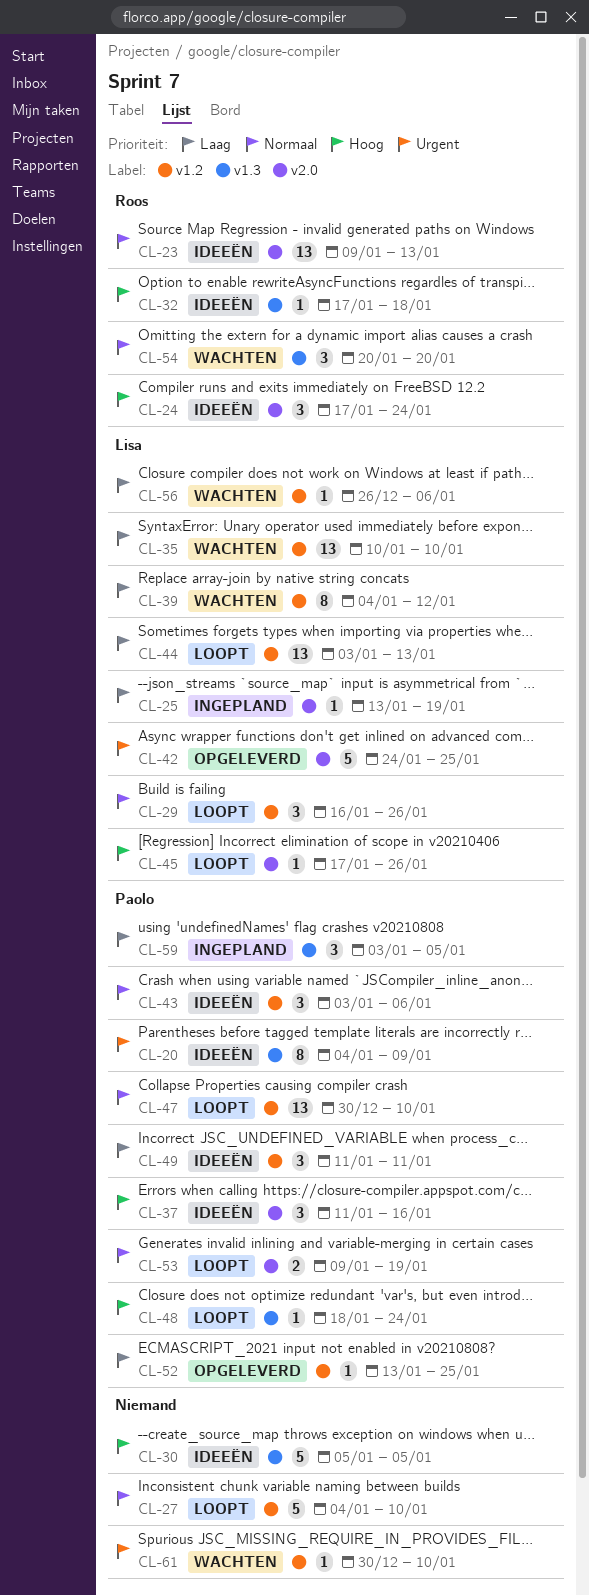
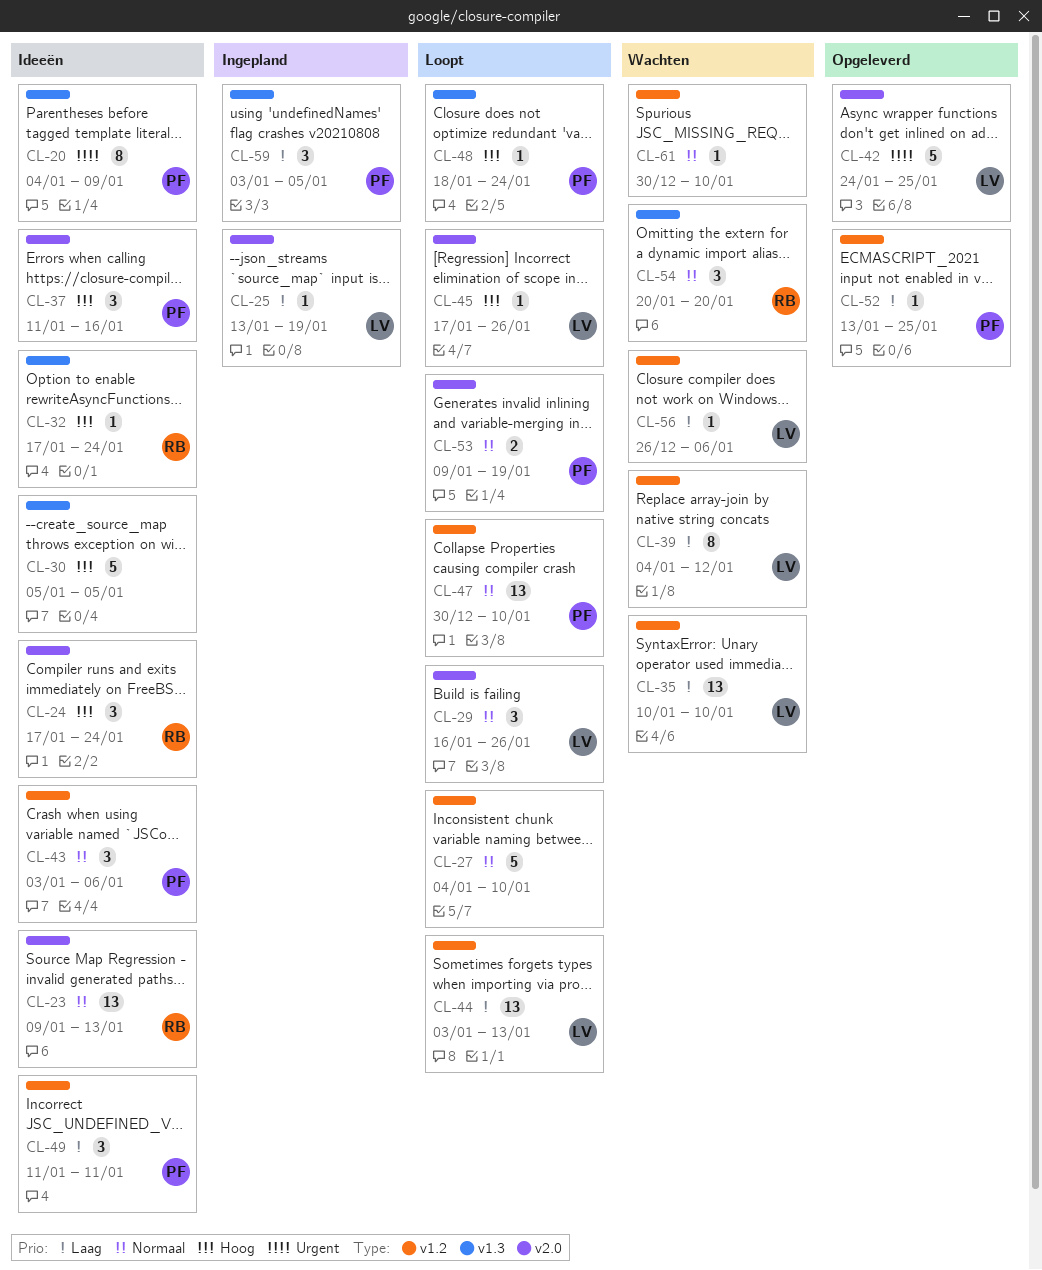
CL-29, label: v1.2 -> v2.0
CL-32, due: Jan 18 -> Jan 24
CL-61, priority: Urgent -> Normaal

